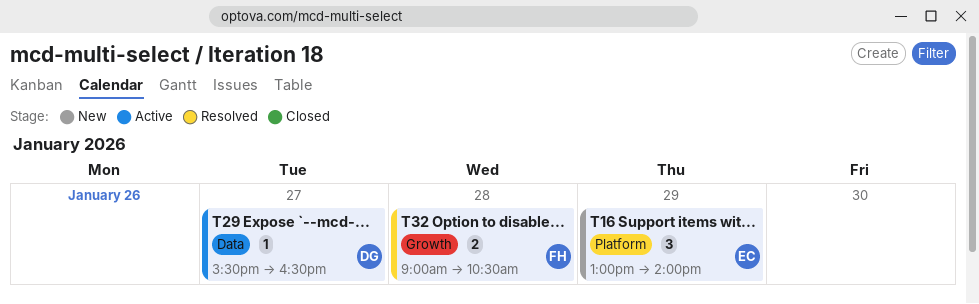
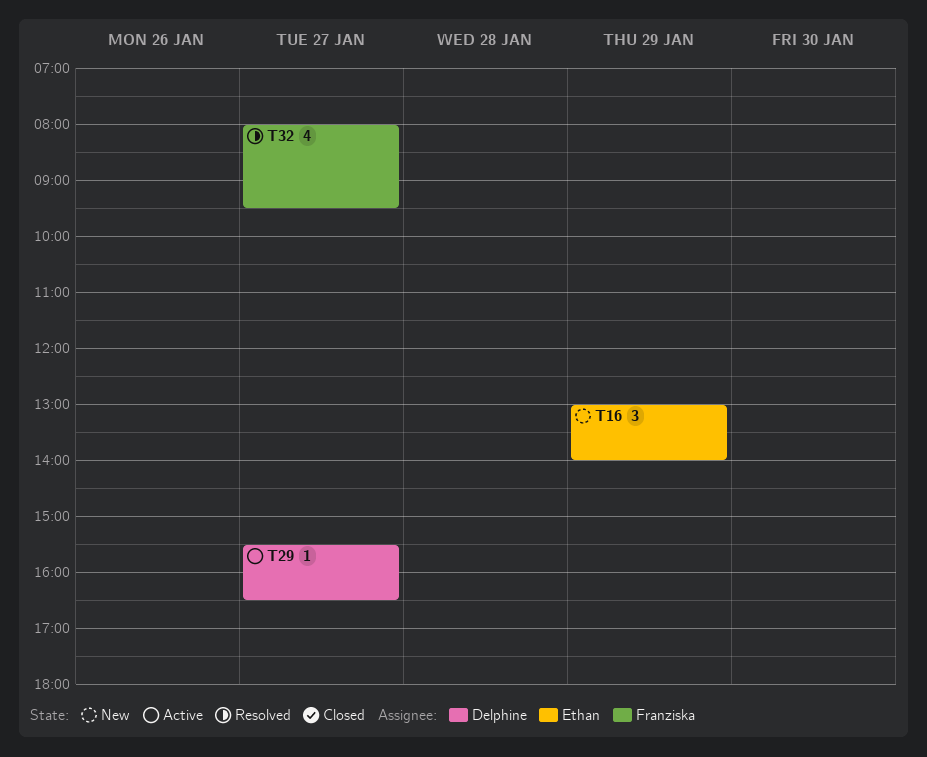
T32, estimate: 2 -> 4
T32, day: Jan 28 -> Jan 27
T32, begins: 09:00 -> 08:00
T32, ends: 10:30 -> 09:30

